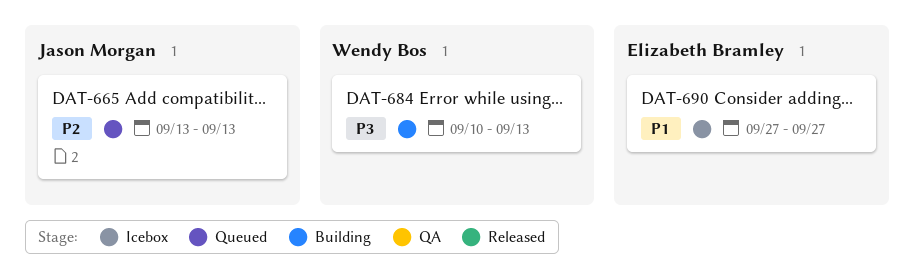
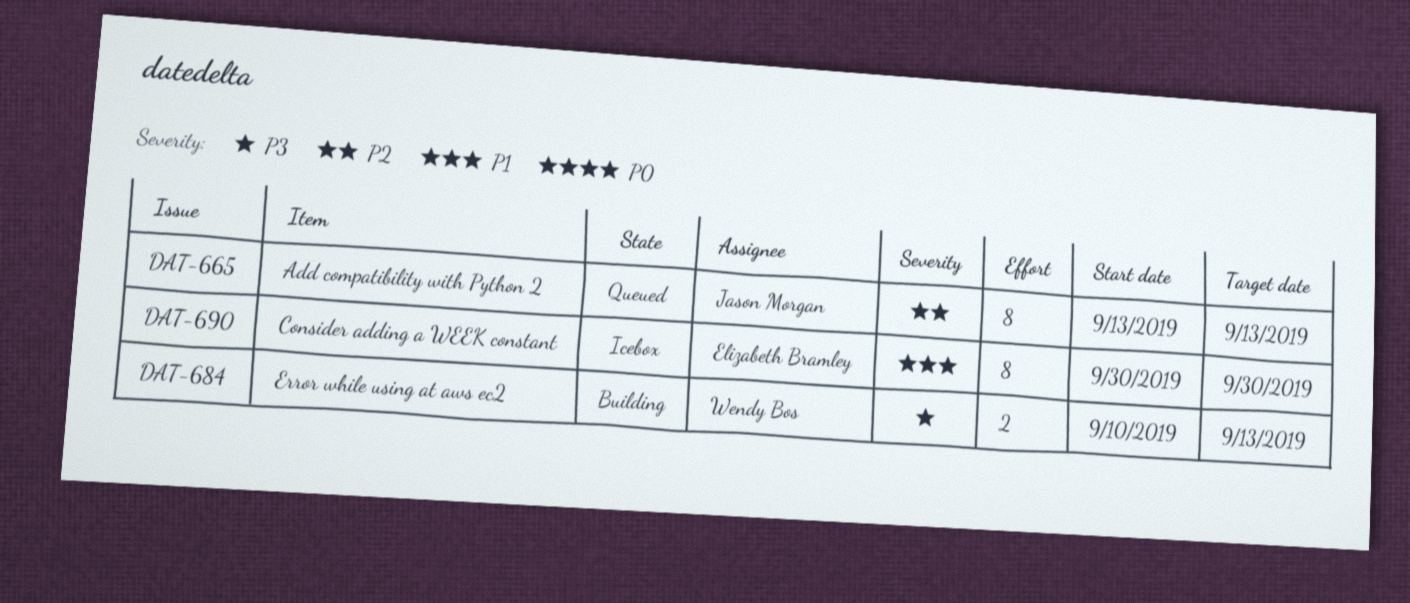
DAT-690, start: Sep 27 -> Sep 30
DAT-690, due: Sep 27 -> Sep 30

